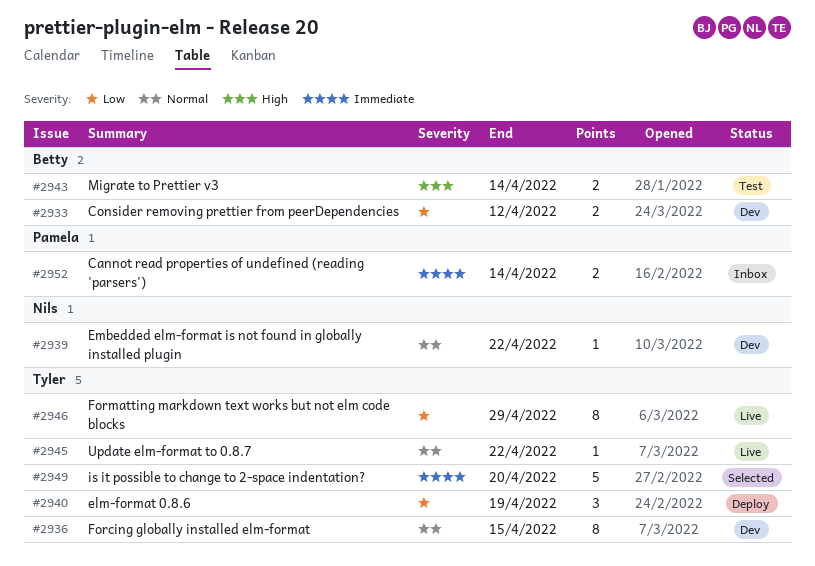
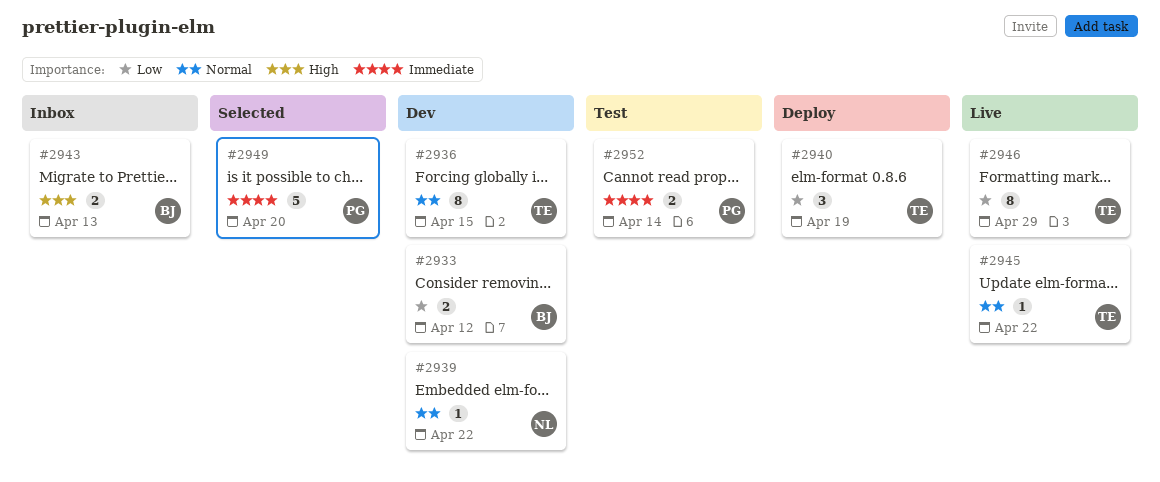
#2943, status: Test -> Inbox
#2943, due: Apr 14 -> Apr 13
#2949, owner: Tyler -> Pamela
#2952, status: Inbox -> Test

